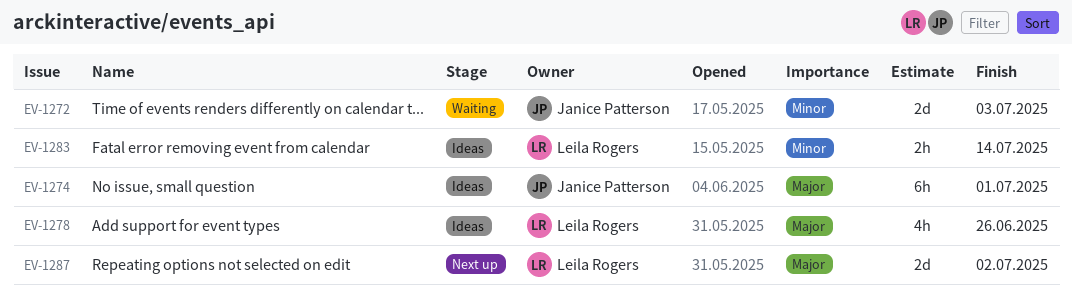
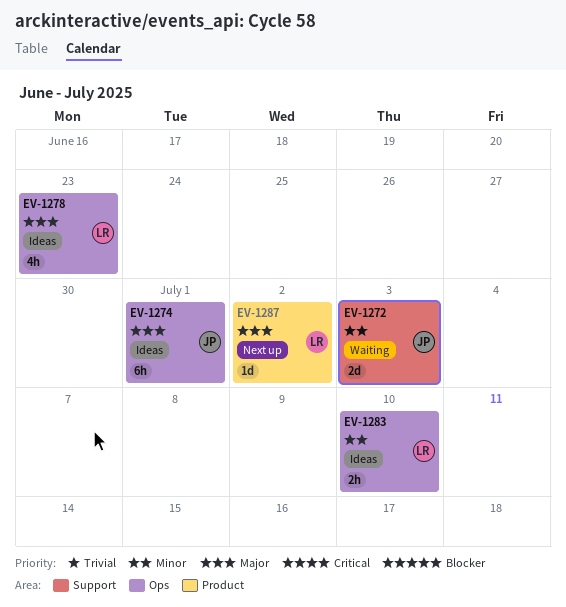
EV-1278, due: Jun 26 -> Jun 23
EV-1283, due: Jul 14 -> Jul 10
EV-1287, estimate: 2d -> 1d

